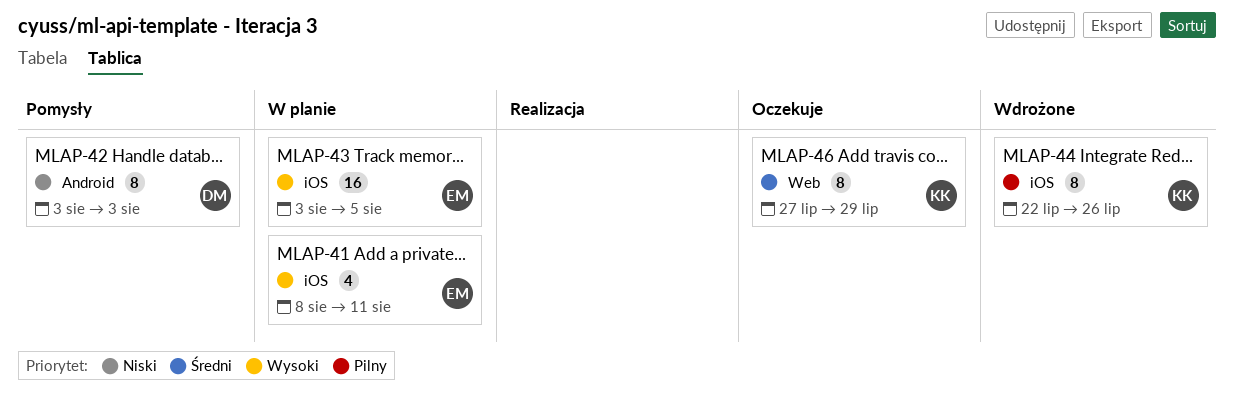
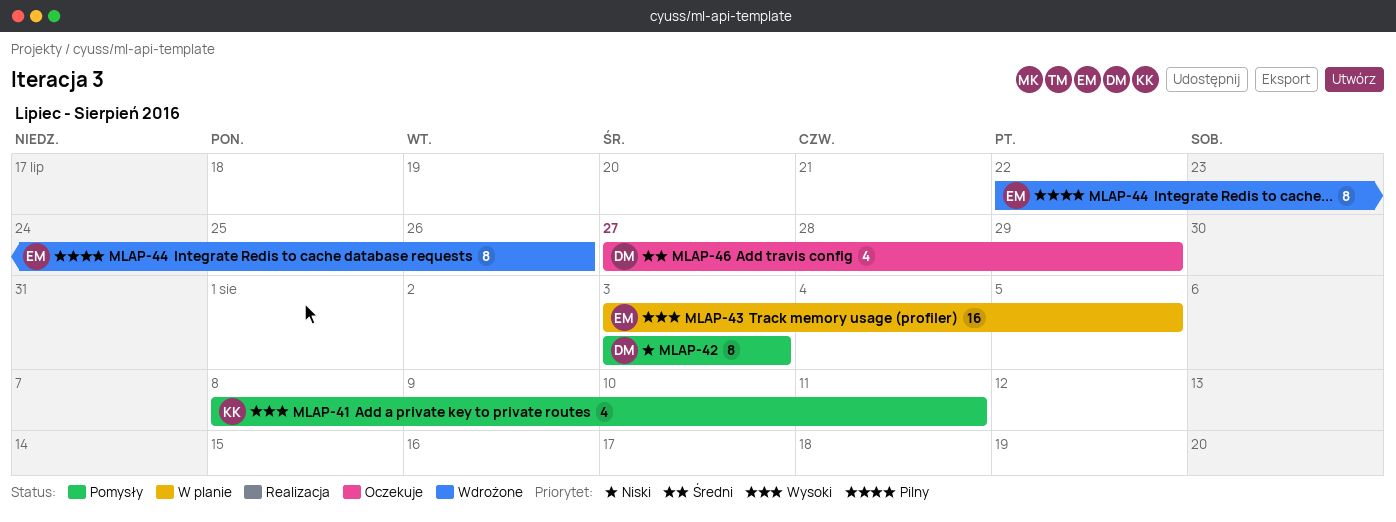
MLAP-41, status: W planie -> Pomysły
MLAP-41, owner: EM -> KK
MLAP-44, owner: KK -> EM
MLAP-46, owner: KK -> DM
MLAP-46, estimate: 8 -> 4

